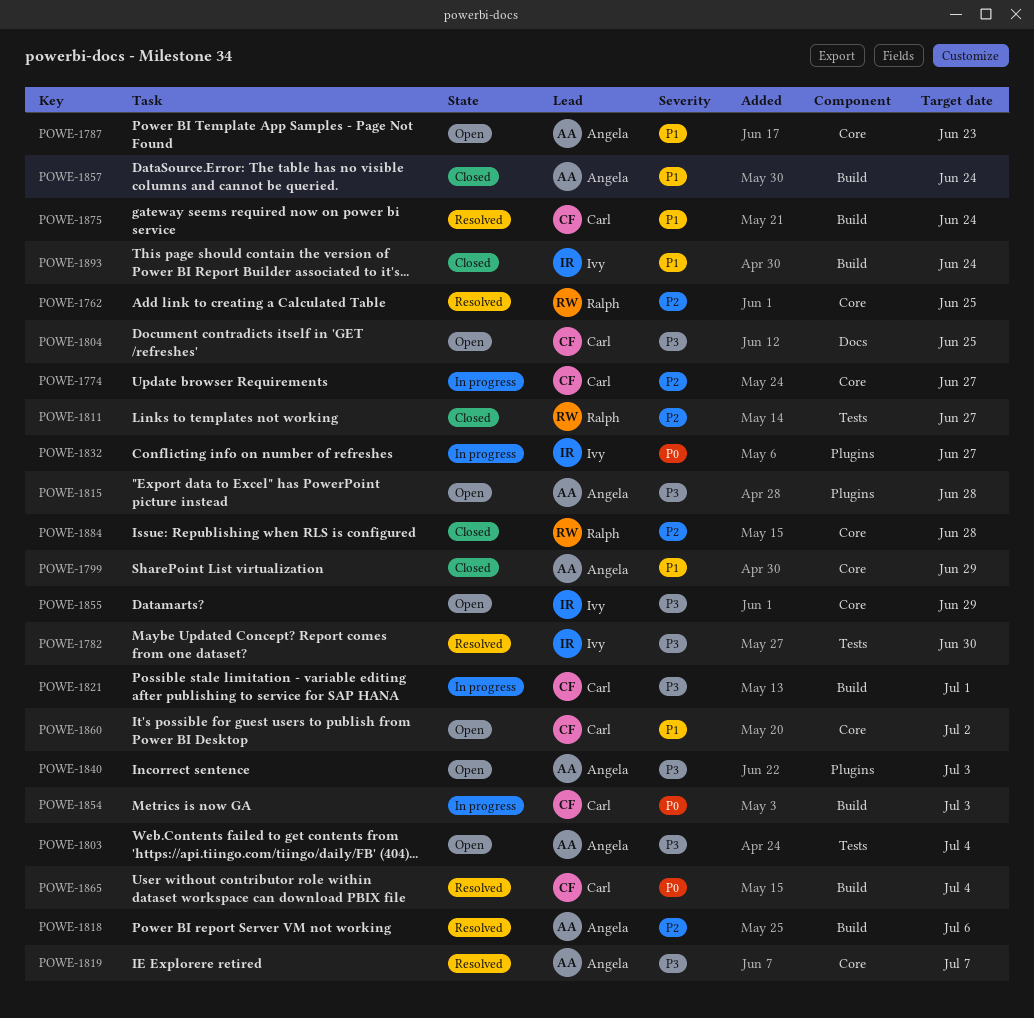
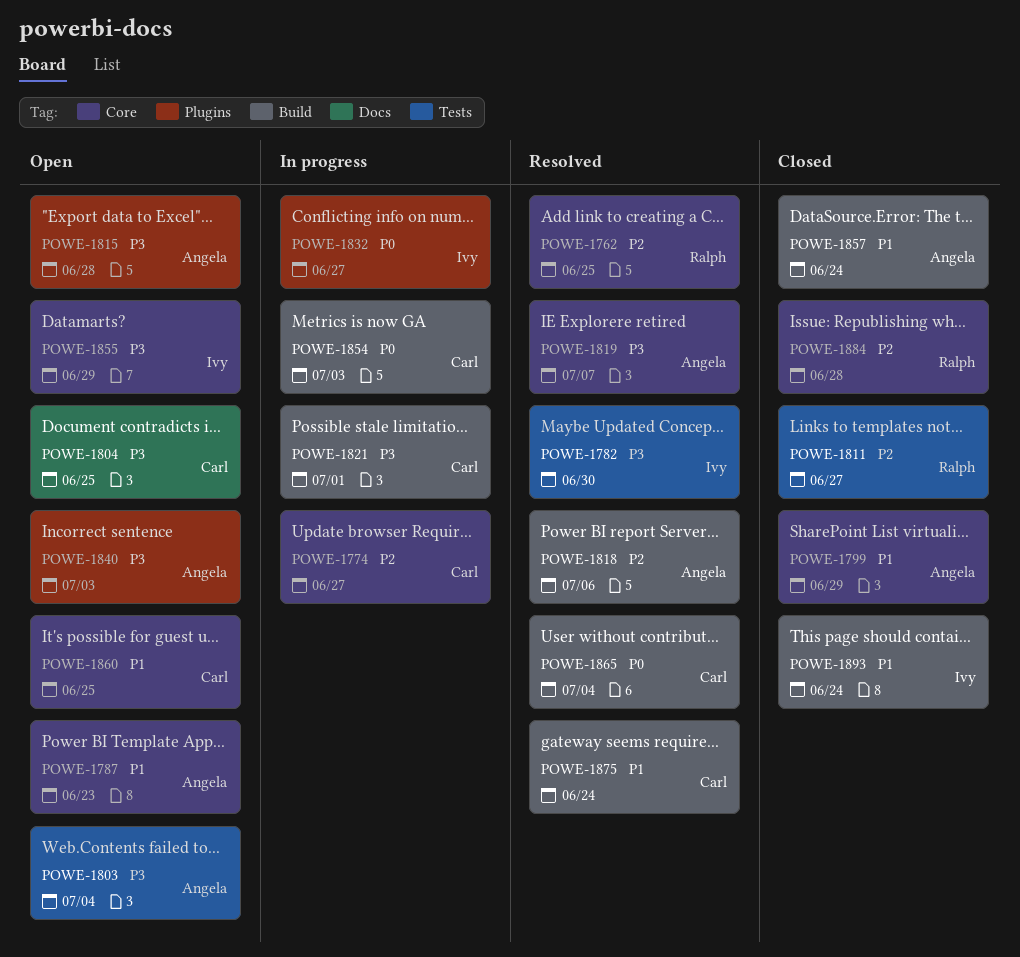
POWE-1860, due: Jul 2 -> Jun 25

